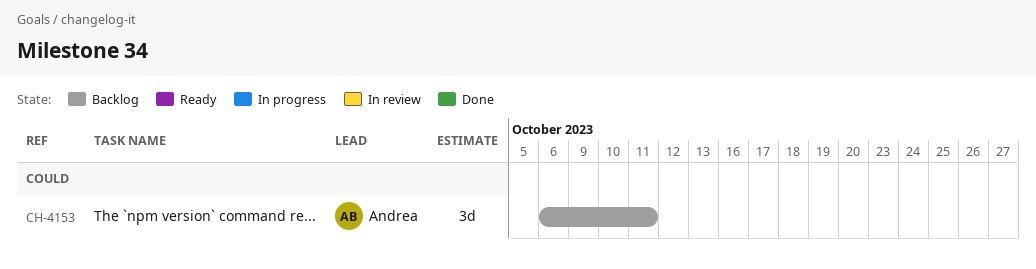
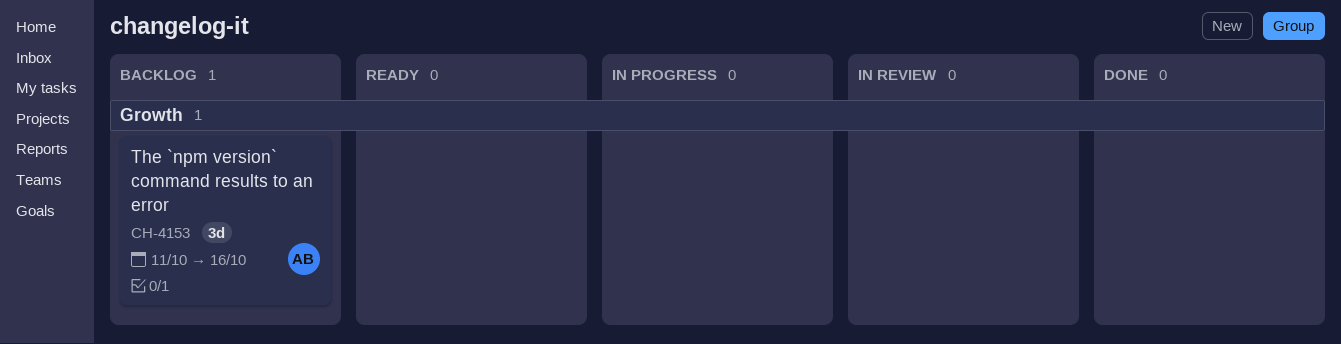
CH-4153, start: Oct 6 -> Oct 11
CH-4153, due: Oct 11 -> Oct 16

